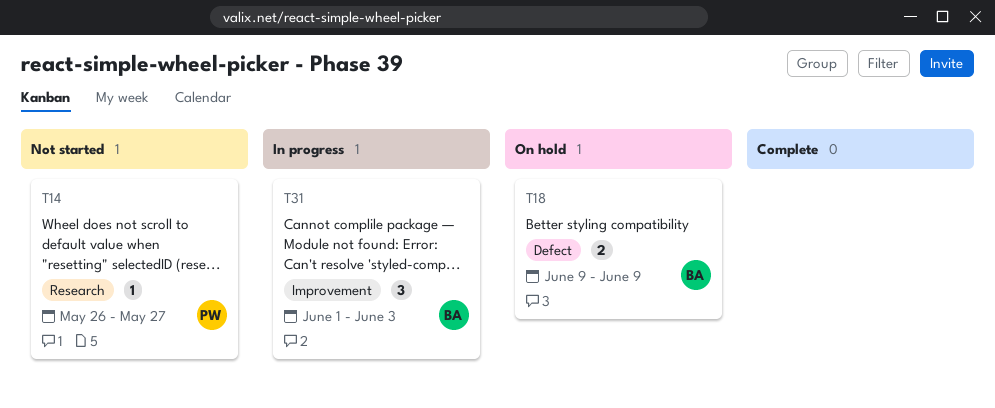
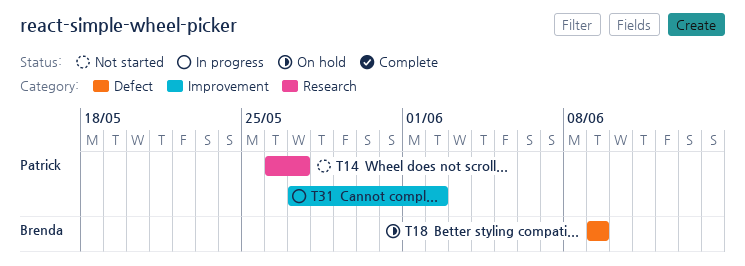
T31, owner: Brenda -> Patrick
T31, start: Jun 1 -> May 27
T31, due: Jun 3 -> Jun 2

